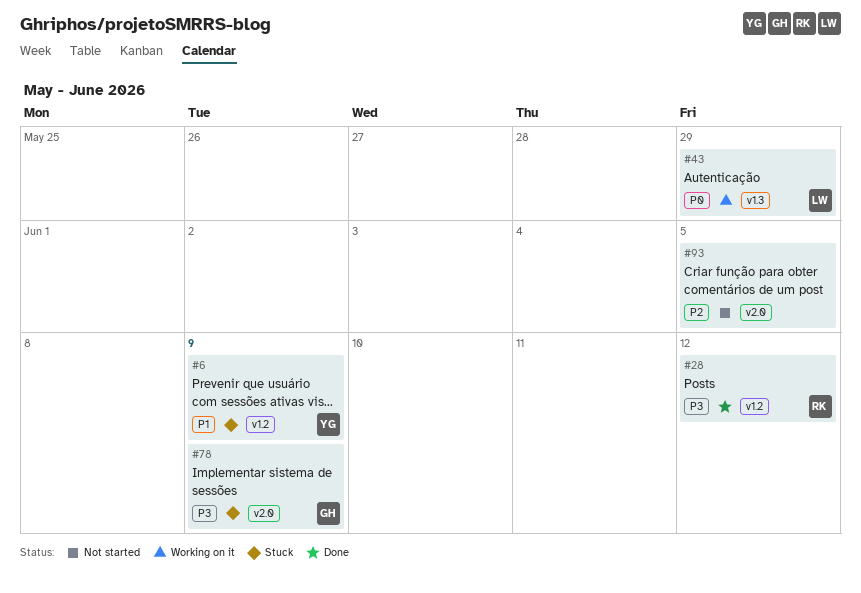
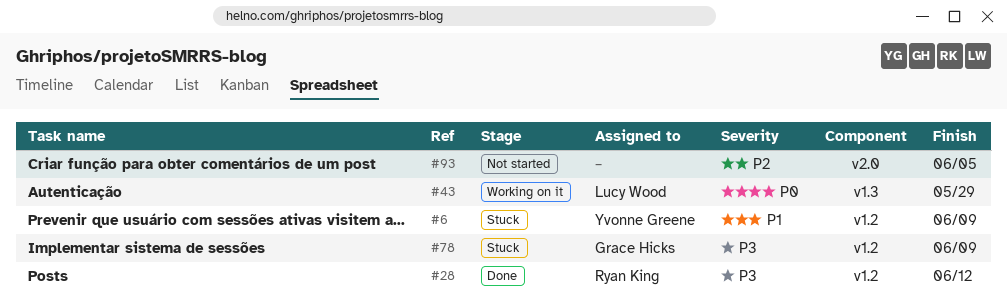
#78, label: v2.0 -> v1.2

